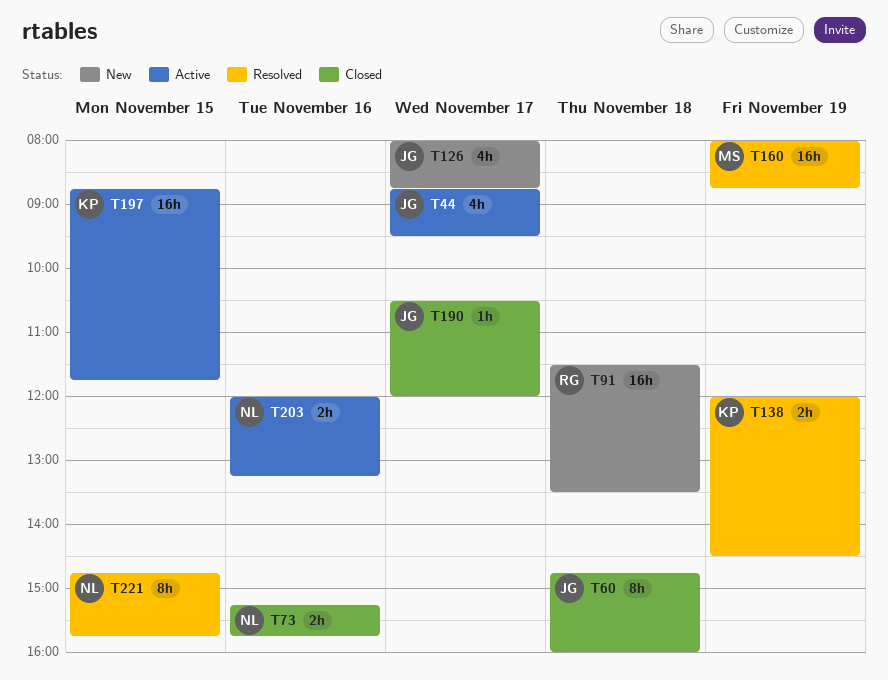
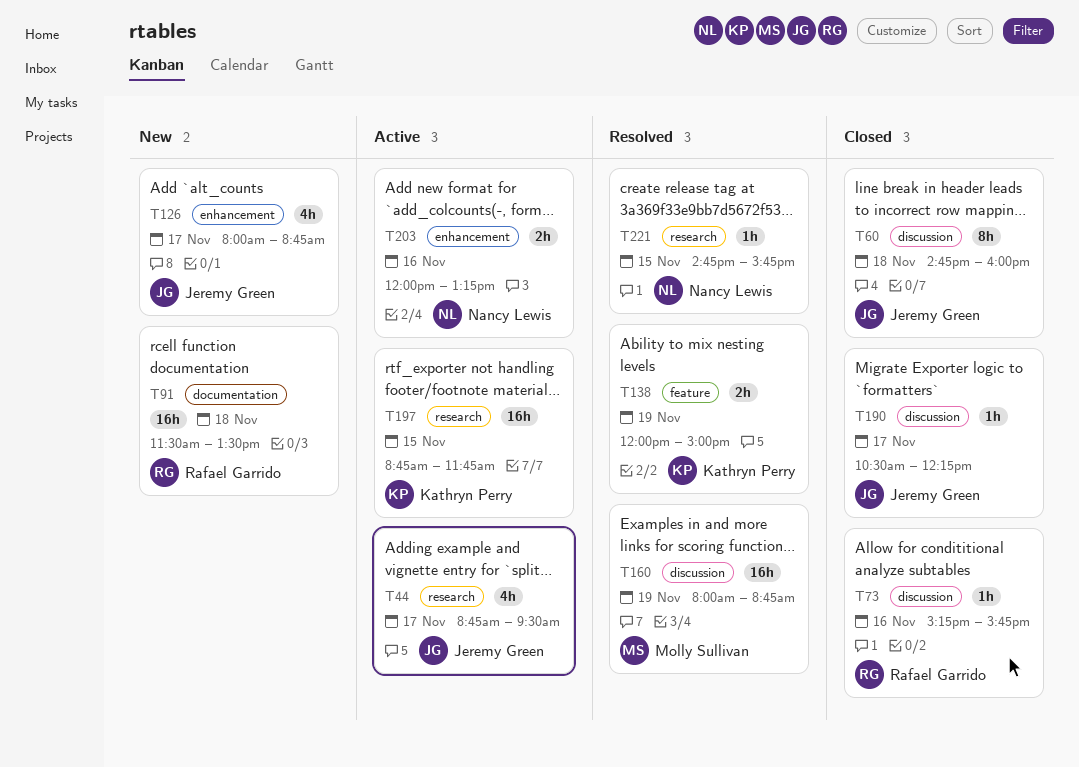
T73, owner: Nancy Lewis -> Rafael Garrido
T73, estimate: 2h -> 1h
T138, ends: 14:30 -> 15:00
T190, ends: 12:00 -> 12:15
T221, estimate: 8h -> 1h

